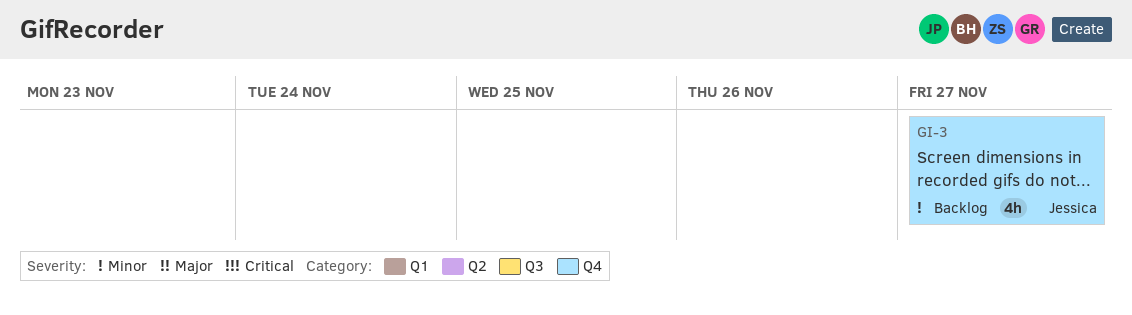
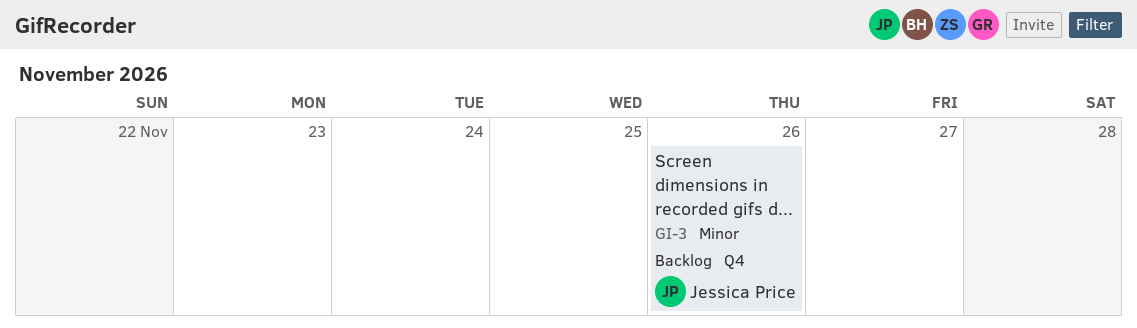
GI-3, due: Nov 27 -> Nov 26

